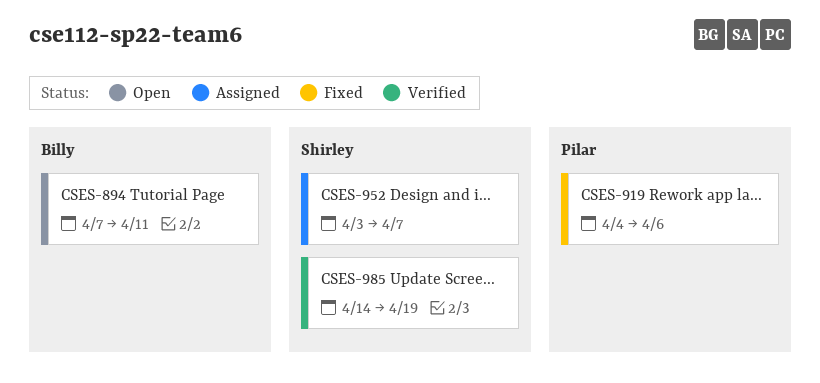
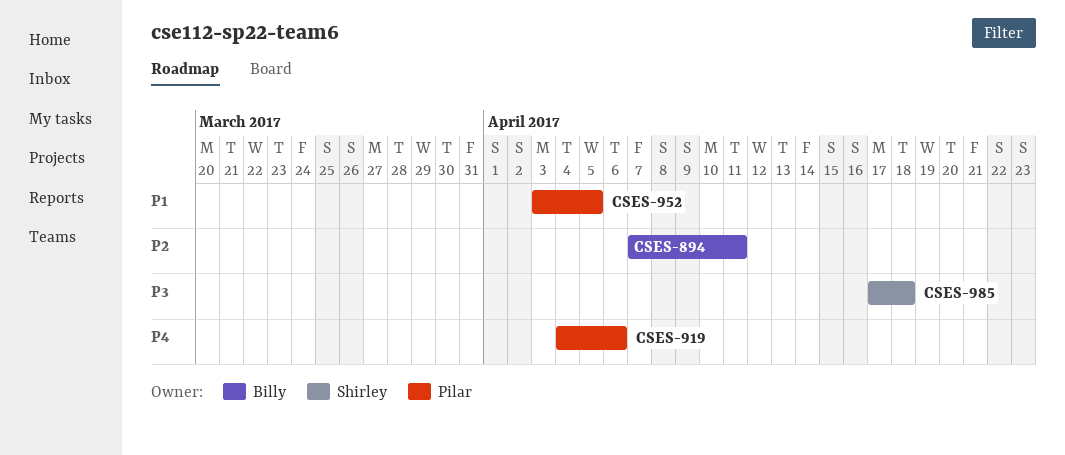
CSES-952, owner: Shirley -> Pilar
CSES-952, due: Apr 7 -> Apr 5
CSES-985, start: Apr 14 -> Apr 17
CSES-985, due: Apr 19 -> Apr 18

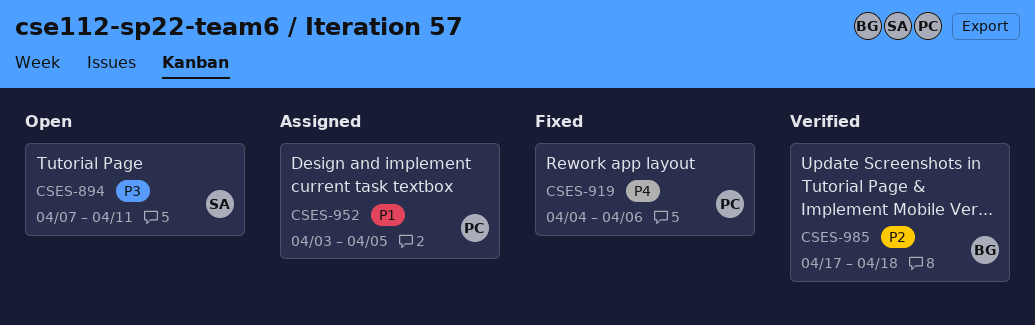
CSES-894, owner: Billy -> Shirley
CSES-894, priority: P2 -> P3
CSES-985, owner: Shirley -> Billy
CSES-985, priority: P3 -> P2

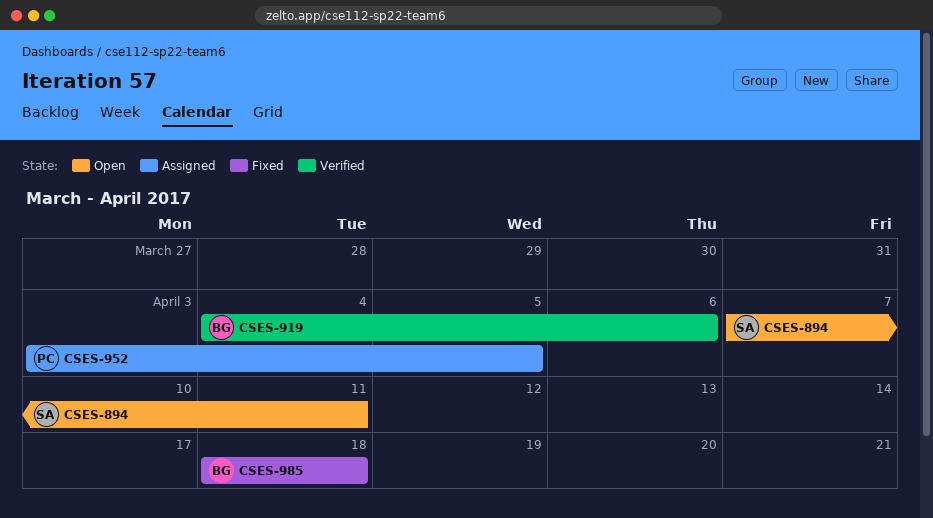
CSES-919, status: Fixed -> Verified
CSES-919, owner: PC -> BG
CSES-985, status: Verified -> Fixed
CSES-985, start: Apr 17 -> Apr 18

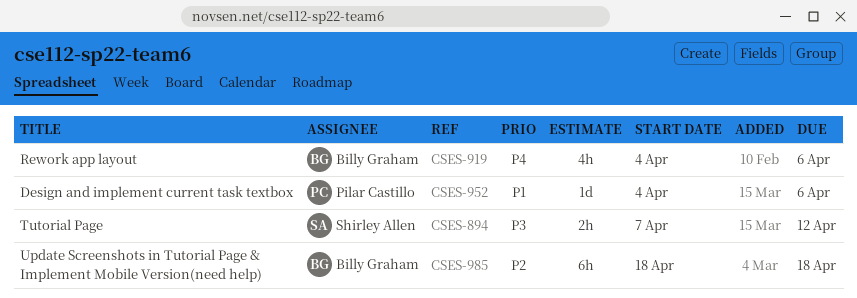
CSES-894, due: Apr 11 -> Apr 12
CSES-952, start: Apr 3 -> Apr 4
CSES-952, due: Apr 5 -> Apr 6

